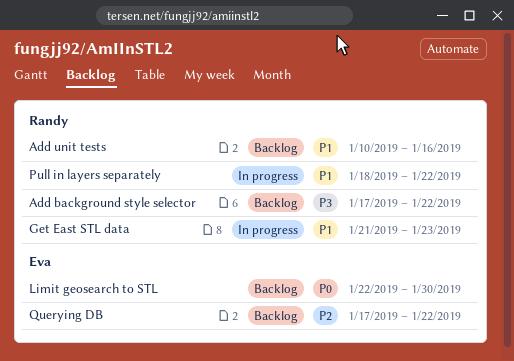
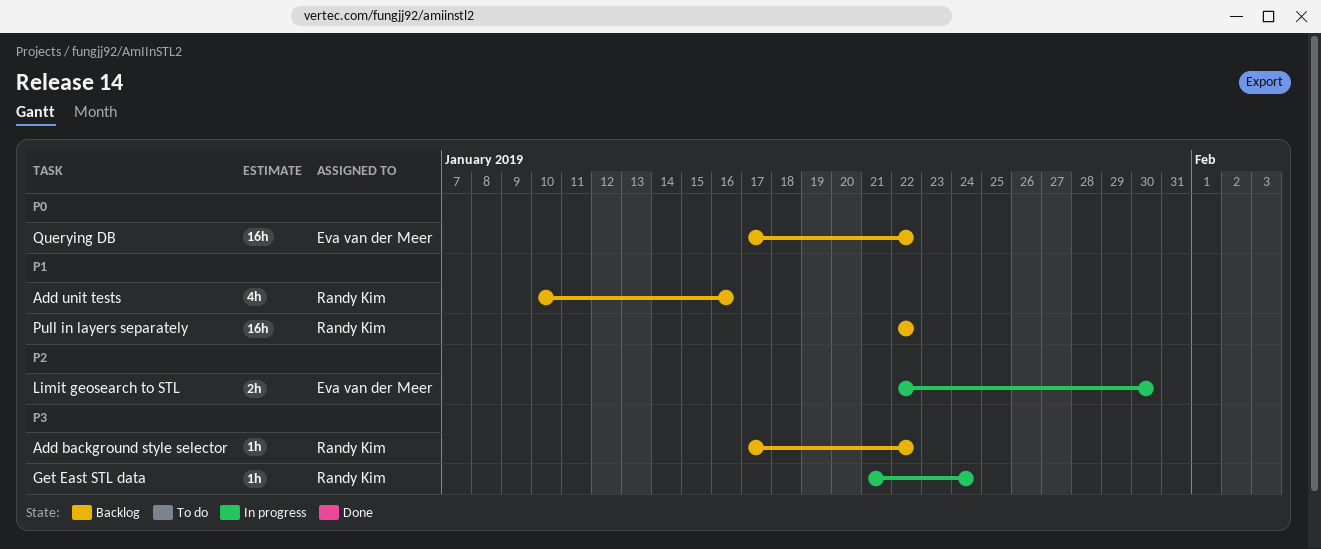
Get East STL data, priority: P1 -> P3
Get East STL data, due: Jan 23 -> Jan 24
Limit geosearch to STL, status: Backlog -> In progress
Limit geosearch to STL, priority: P0 -> P2
Pull in layers separately, status: In progress -> Backlog
Pull in layers separately, start: Jan 18 -> Jan 22
Querying DB, priority: P2 -> P0

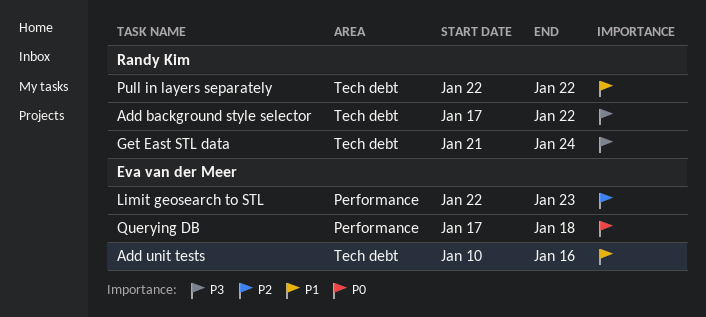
Add unit tests, owner: Randy Kim -> Eva van der Meer
Limit geosearch to STL, due: Jan 30 -> Jan 23
Querying DB, due: Jan 22 -> Jan 18

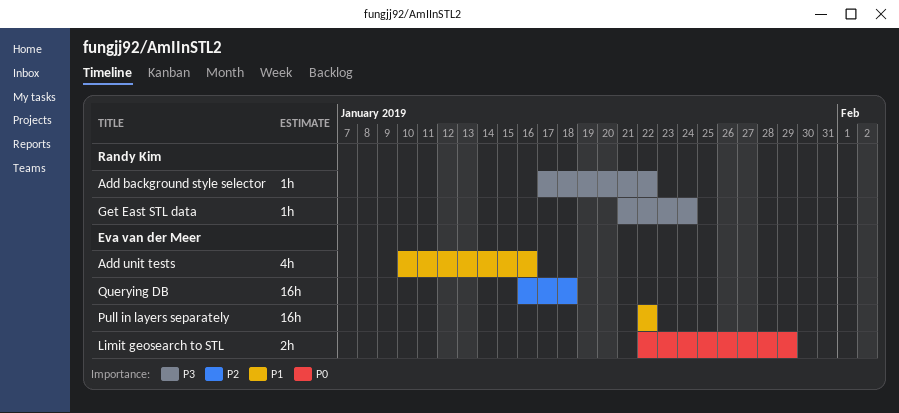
Limit geosearch to STL, priority: P2 -> P0
Limit geosearch to STL, due: Jan 23 -> Jan 29
Pull in layers separately, owner: Randy Kim -> Eva van der Meer
Querying DB, priority: P0 -> P2
Querying DB, start: Jan 17 -> Jan 16

